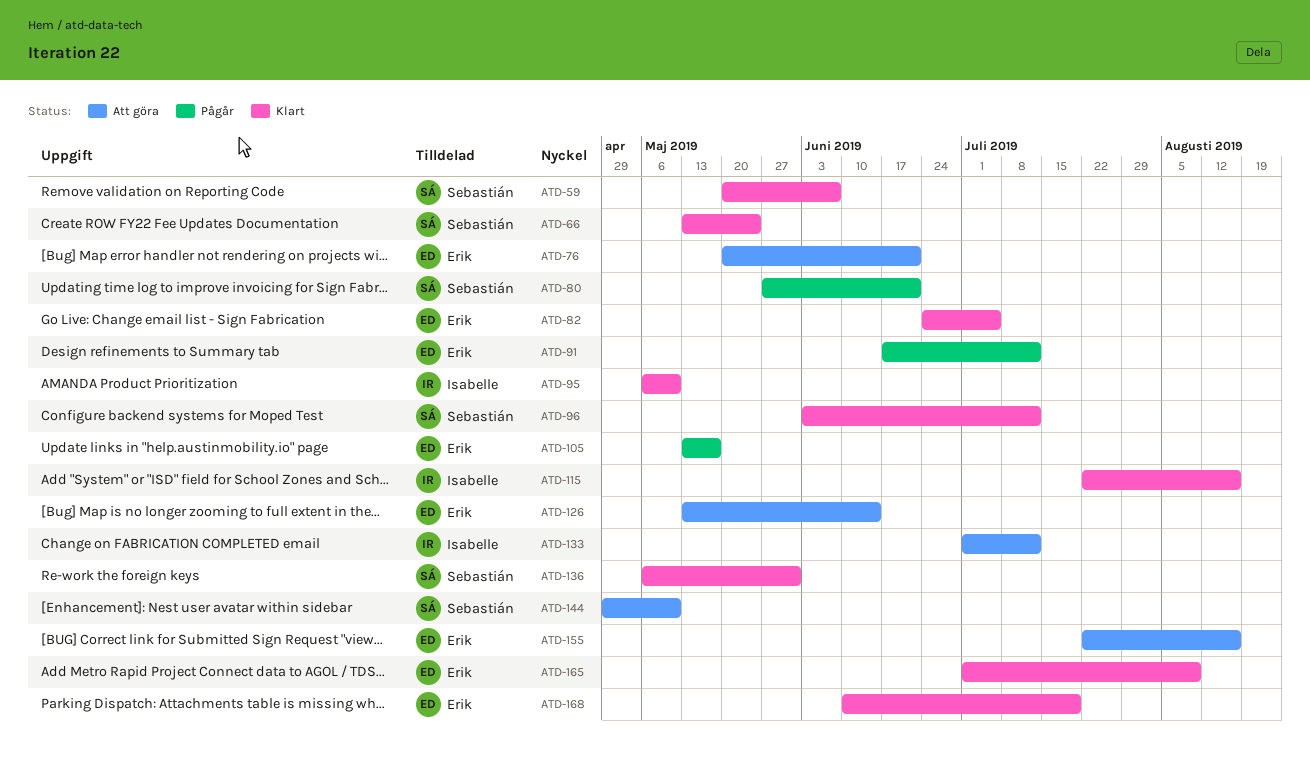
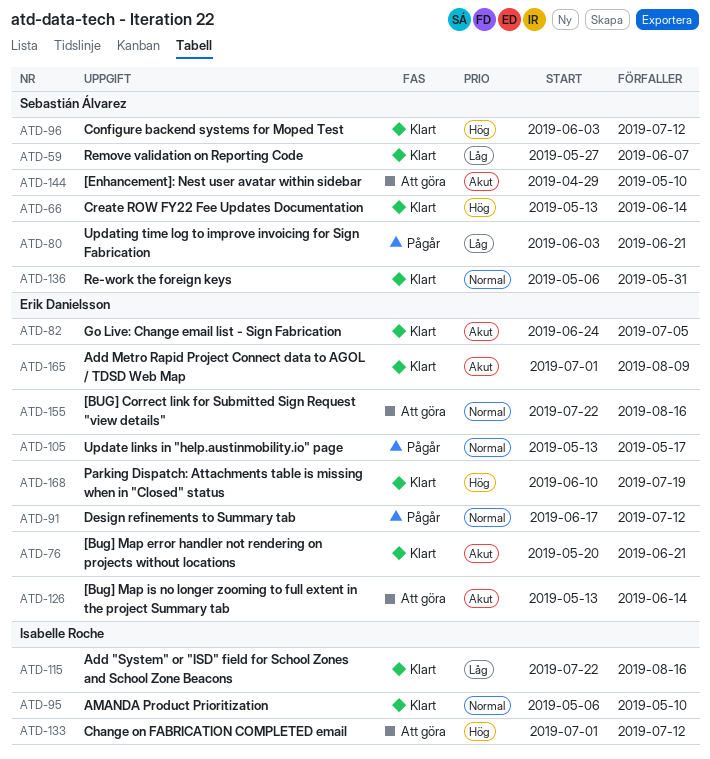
ATD-59, start: May 20 -> May 27
ATD-66, due: May 24 -> Jun 14
ATD-76, status: Att göra -> Klart
ATD-80, start: May 27 -> Jun 3

